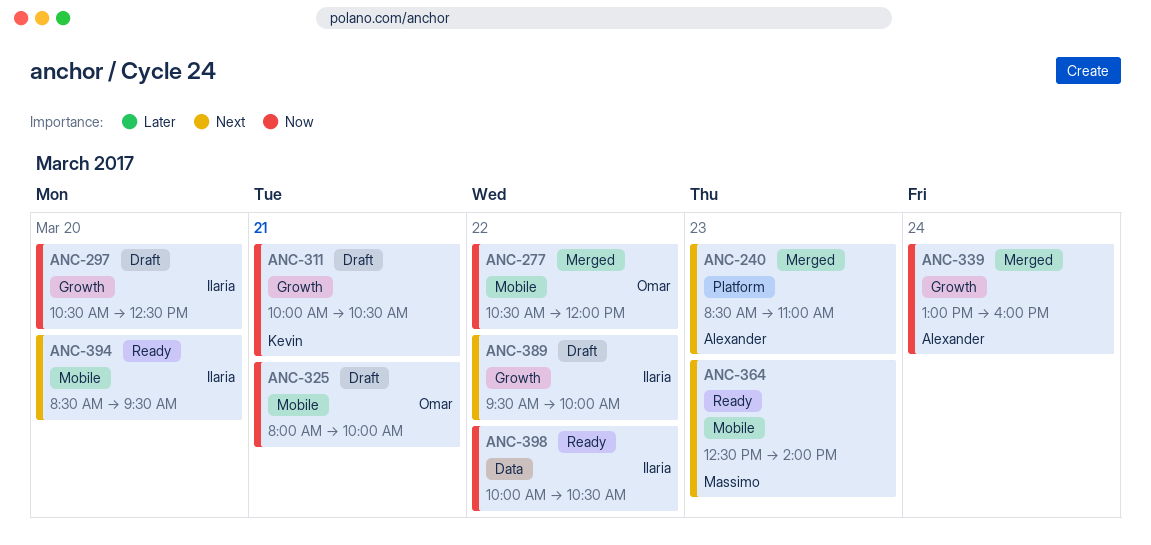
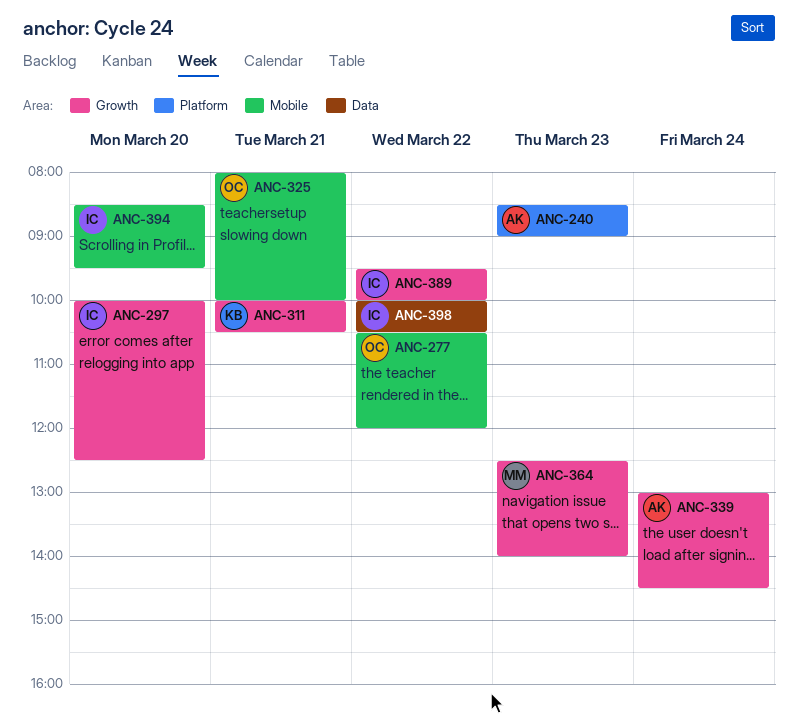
ANC-240, ends: 11:00 -> 09:00
ANC-297, begins: 10:30 -> 10:00
ANC-339, ends: 16:00 -> 14:30
ANC-364, label: Mobile -> Growth

